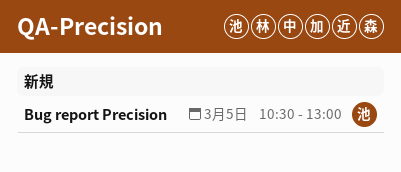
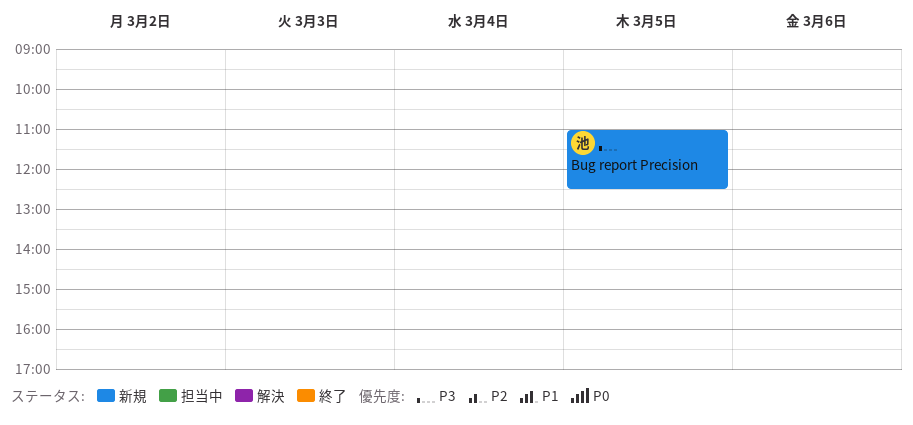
Bug report Precision, begins: 10:30 -> 11:00
Bug report Precision, ends: 13:00 -> 12:30

